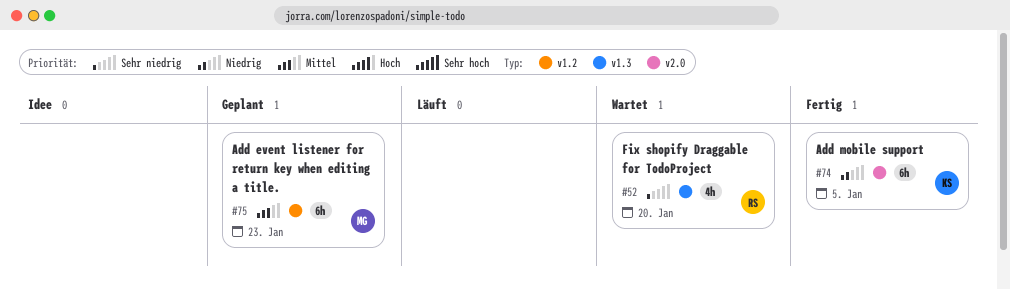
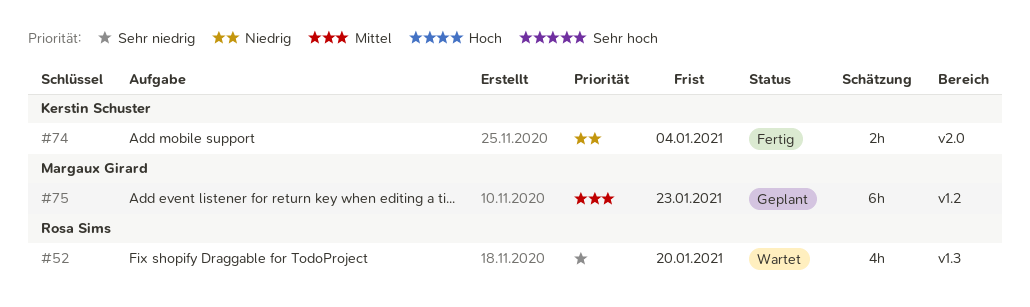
#74, estimate: 6h -> 2h
#74, due: Jan 5 -> Jan 4

